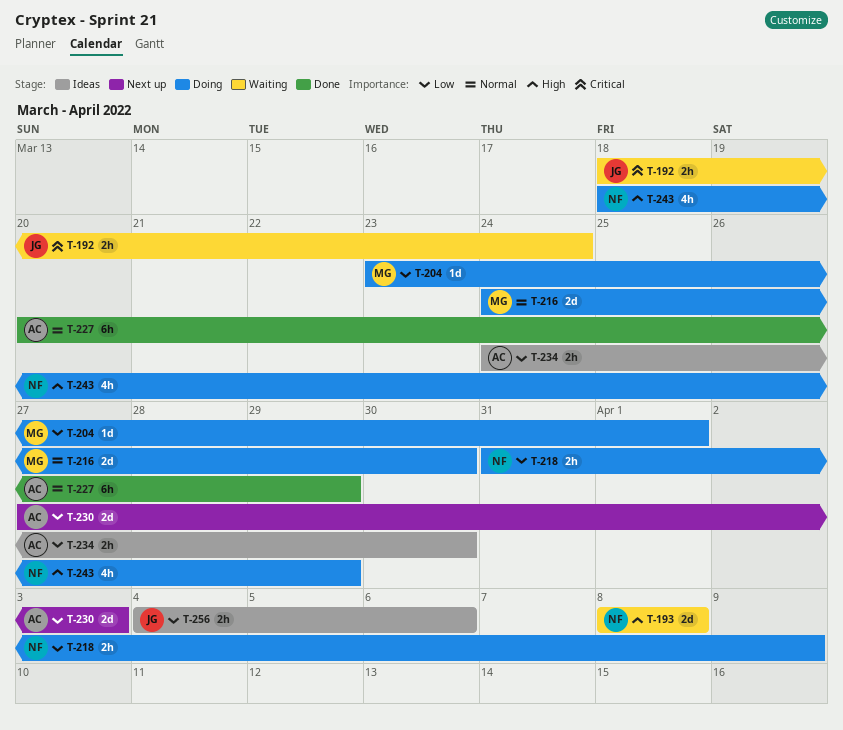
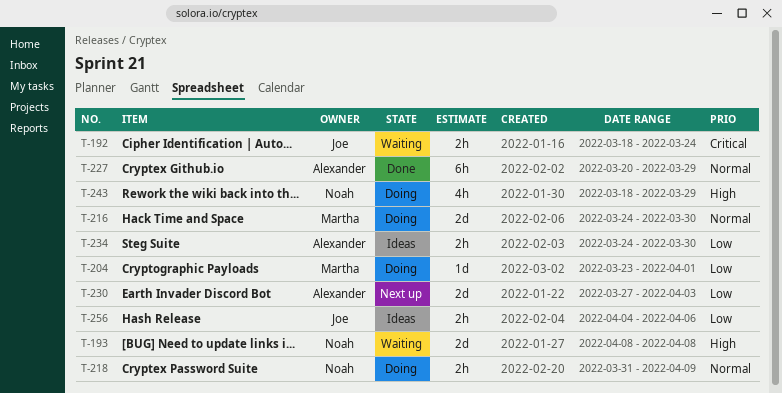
T-218, priority: Low -> Normal

